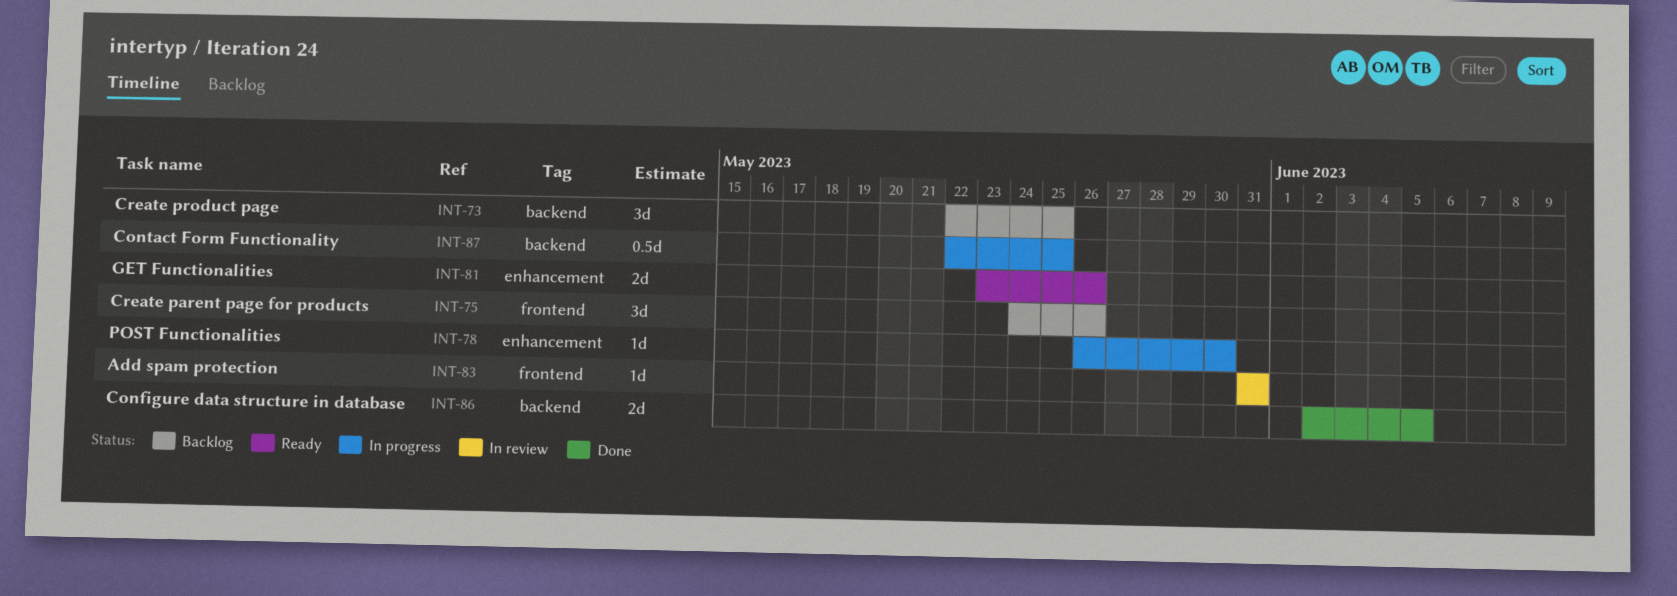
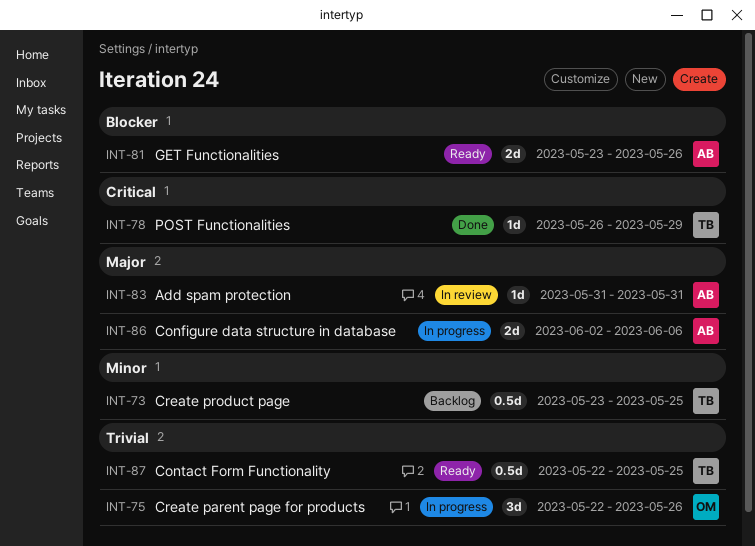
INT-73, estimate: 3d -> 0.5d
INT-73, start: May 22 -> May 23
INT-75, status: Backlog -> In progress
INT-75, start: May 24 -> May 22
INT-78, status: In progress -> Done
INT-78, due: May 30 -> May 29
INT-86, status: Done -> In progress
INT-86, due: Jun 5 -> Jun 6
INT-87, status: In progress -> Ready

